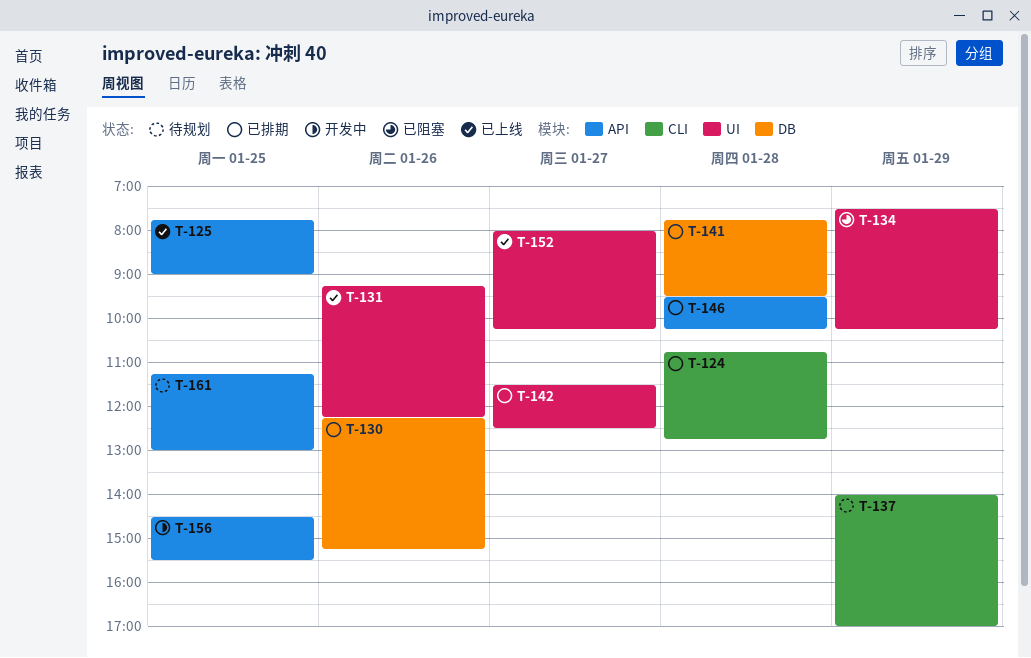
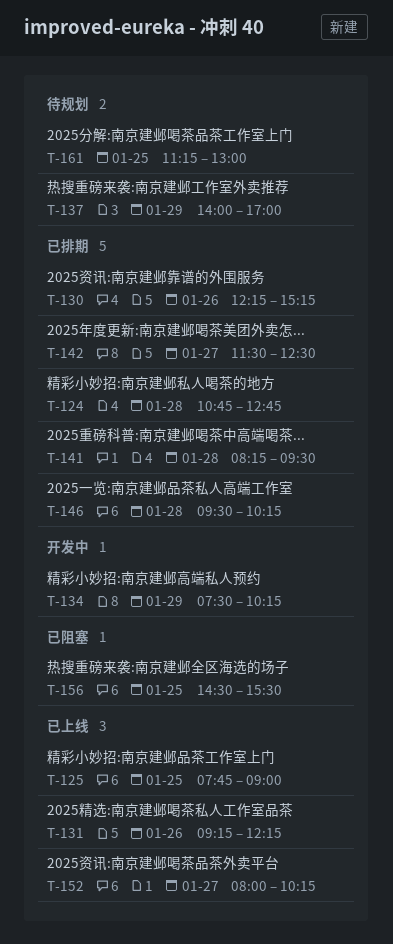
T-134, status: 已阻塞 -> 开发中
T-141, begins: 07:45 -> 08:15
T-156, status: 开发中 -> 已阻塞

